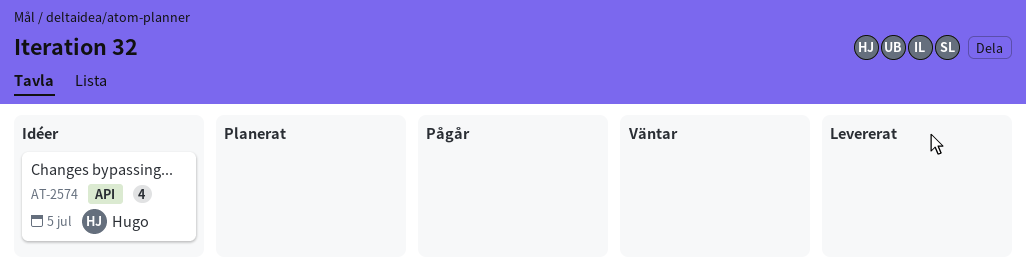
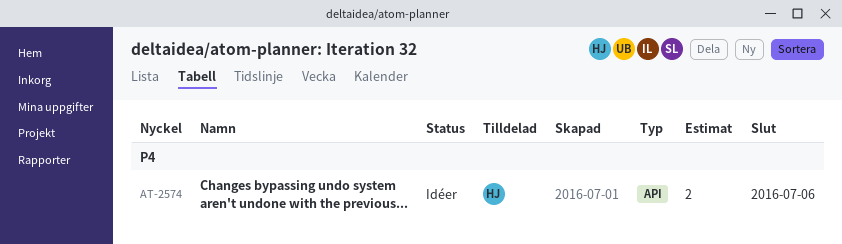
AT-2574, estimate: 4 -> 2
AT-2574, due: Jul 5 -> Jul 6

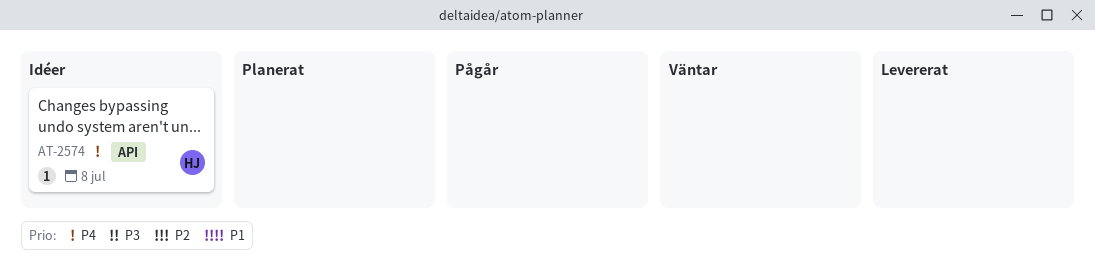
AT-2574, estimate: 2 -> 1
AT-2574, due: Jul 6 -> Jul 8

